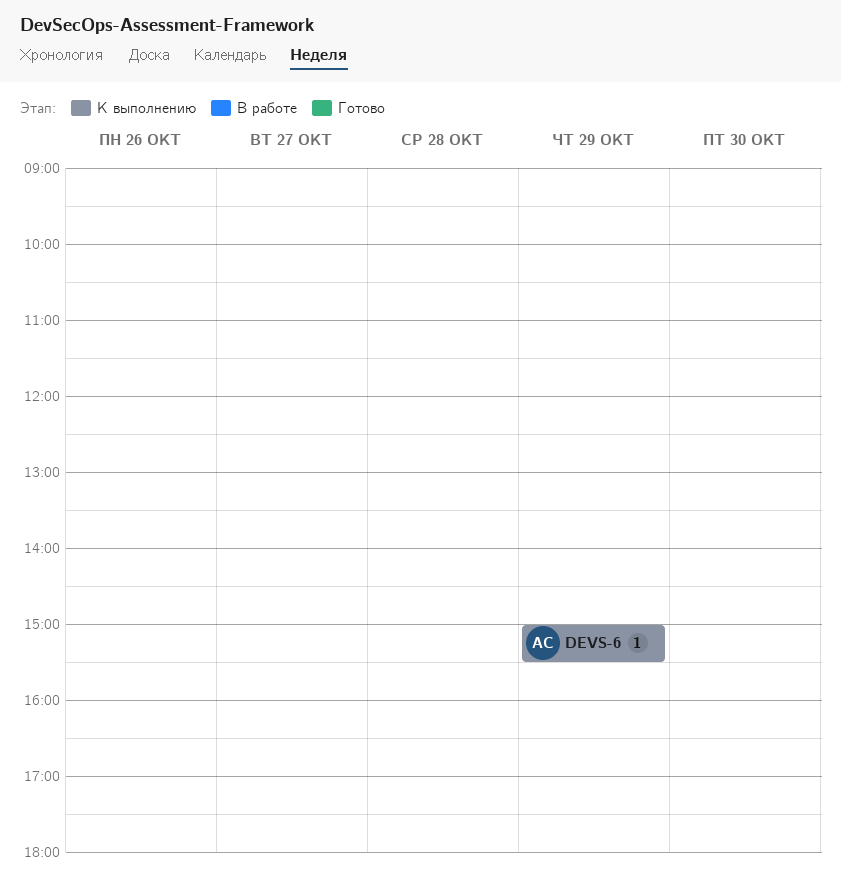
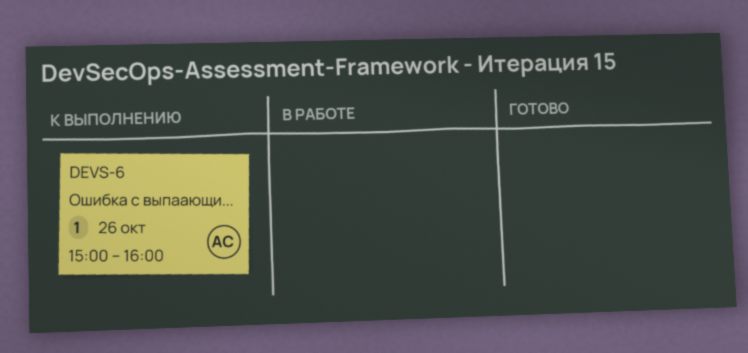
DEVS-6, day: Oct 29 -> Oct 26
DEVS-6, ends: 15:30 -> 16:00

